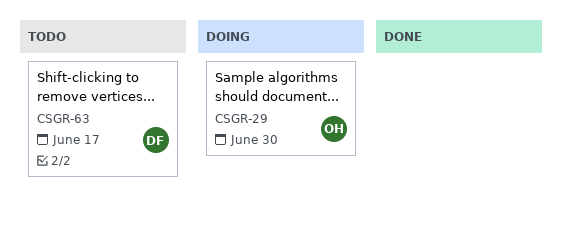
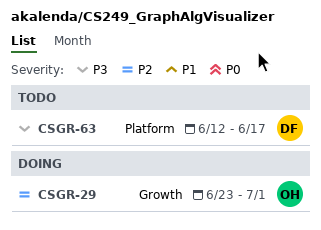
CSGR-29, due: Jun 30 -> Jul 1

